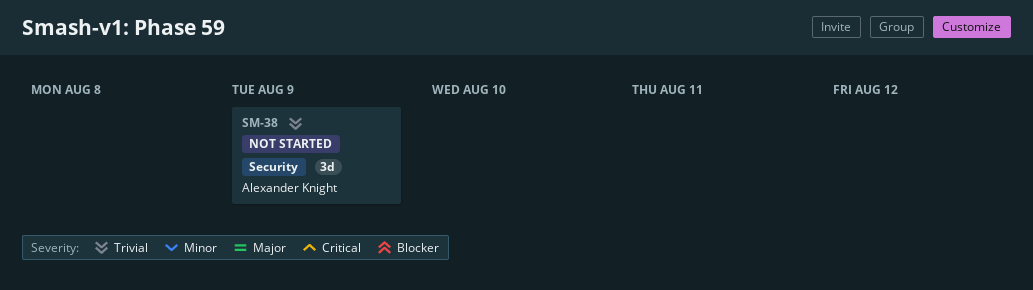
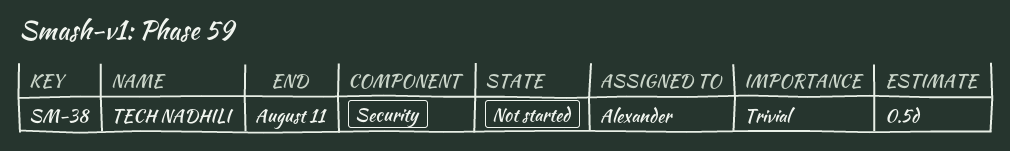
SM-38, estimate: 3d -> 0.5d
SM-38, due: Aug 9 -> Aug 11

